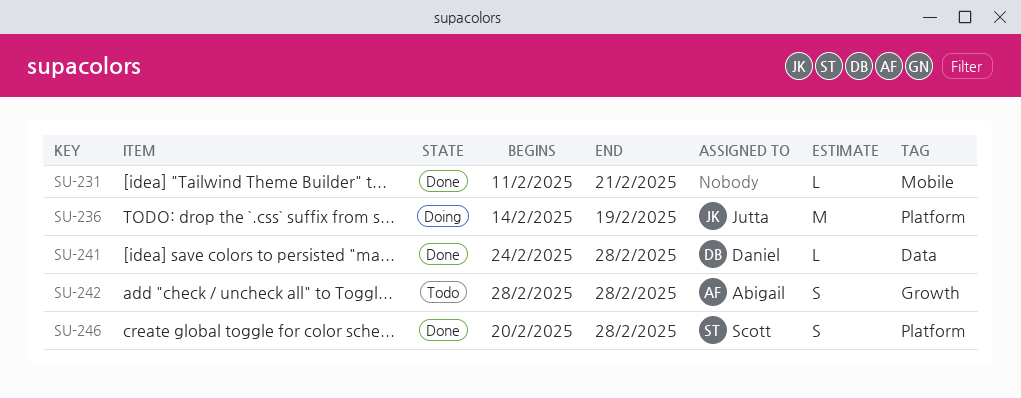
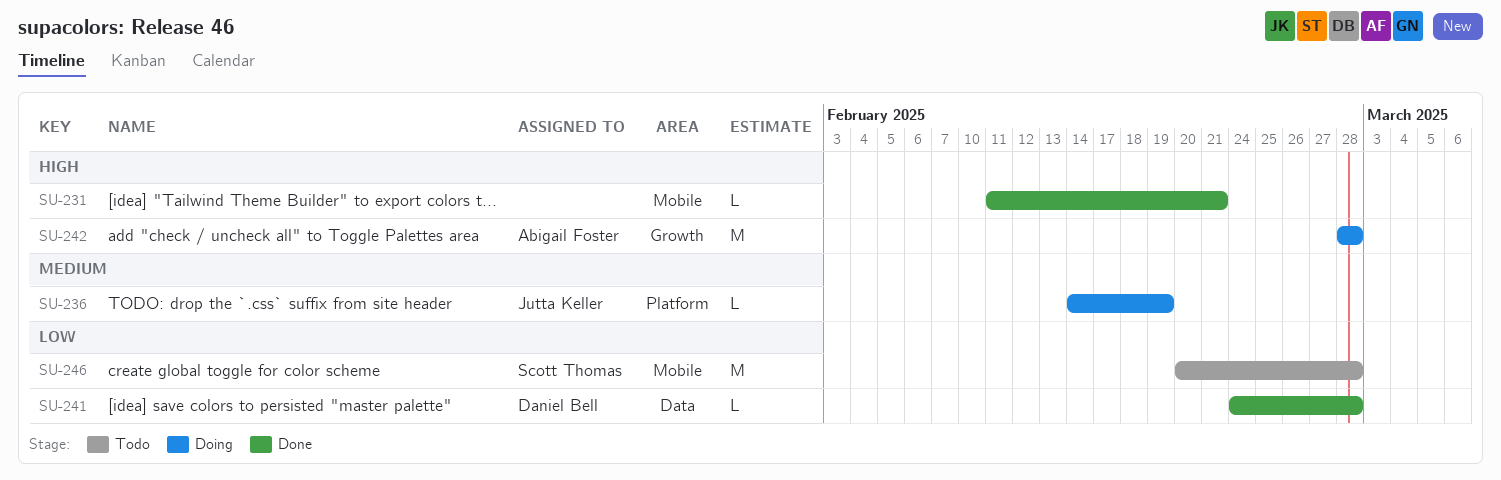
SU-236, estimate: M -> L
SU-242, status: Todo -> Doing
SU-242, estimate: S -> M
SU-246, status: Done -> Todo
SU-246, label: Platform -> Mobile
SU-246, estimate: S -> M

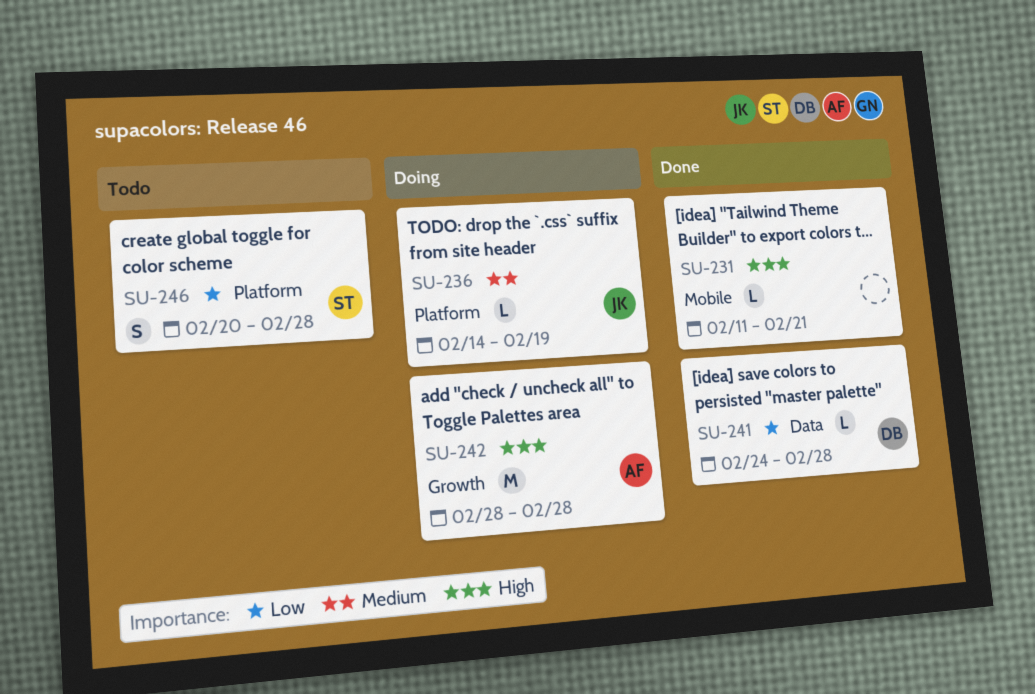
SU-246, label: Mobile -> Platform
SU-246, estimate: M -> S

